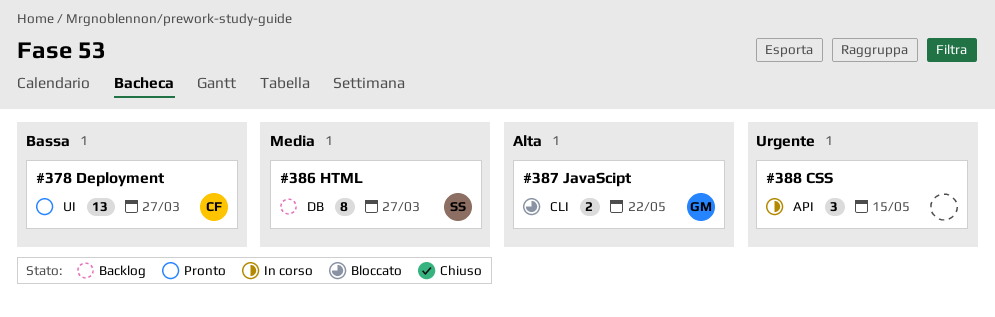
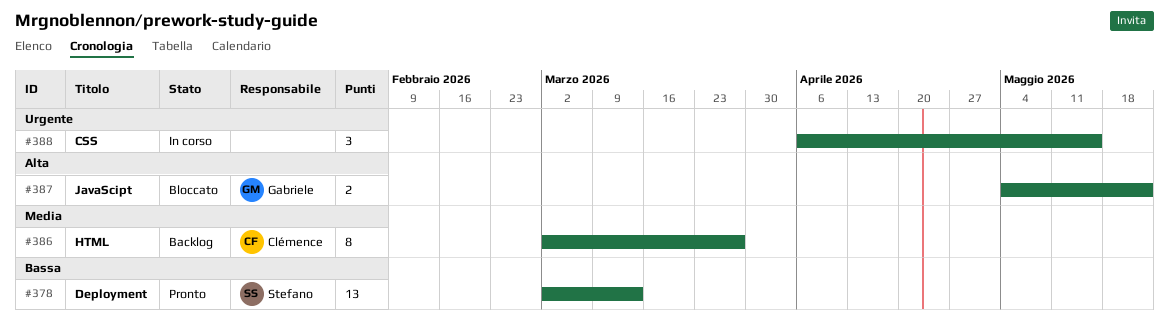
#378, owner: Clémence -> Stefano
#378, due: Mar 27 -> Mar 13
#386, owner: Stefano -> Clémence

